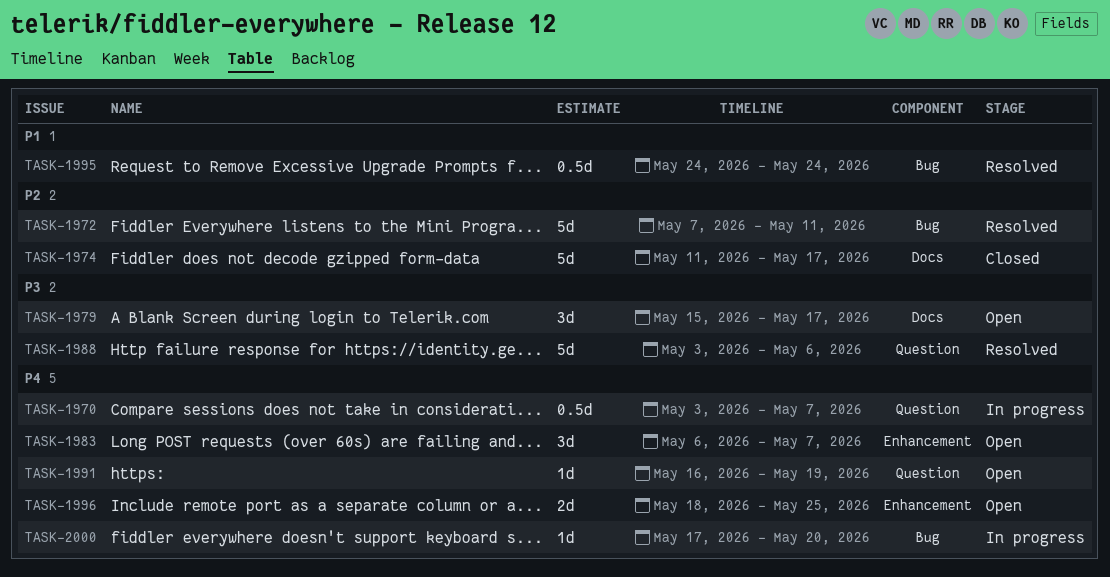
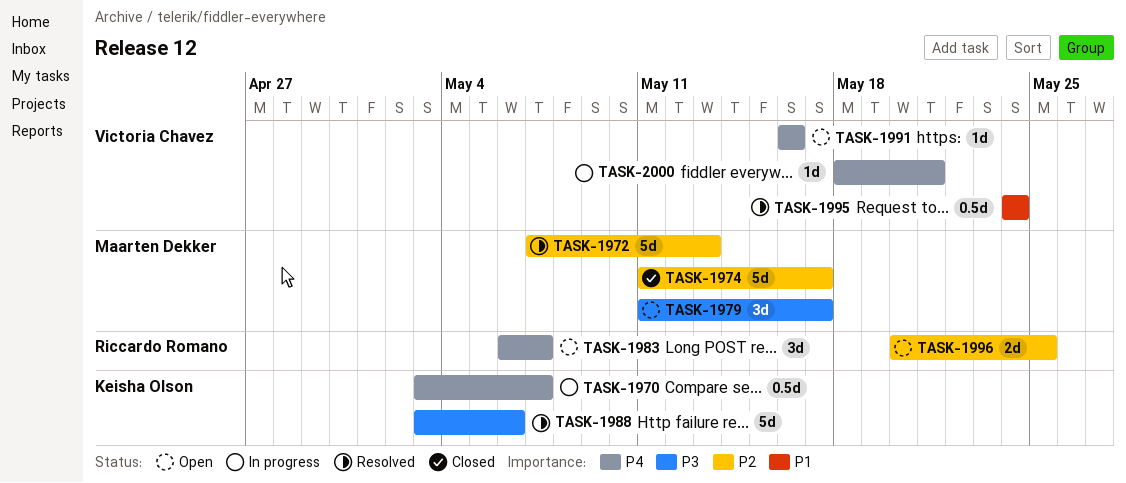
TASK-1972, due: May 11 -> May 13
TASK-1979, start: May 15 -> May 11
TASK-1991, due: May 19 -> May 16
TASK-1996, priority: P4 -> P2
TASK-1996, start: May 18 -> May 20
TASK-2000, start: May 17 -> May 18
TASK-2000, due: May 20 -> May 21

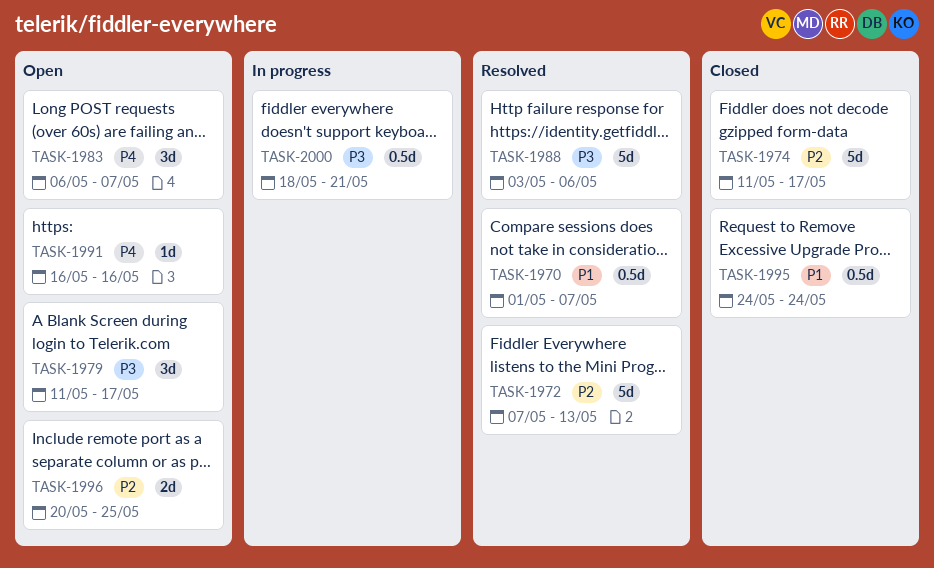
TASK-1970, status: In progress -> Resolved
TASK-1970, priority: P4 -> P1
TASK-1970, start: May 3 -> May 1
TASK-1995, status: Resolved -> Closed
TASK-2000, priority: P4 -> P3
TASK-2000, estimate: 1d -> 0.5d

